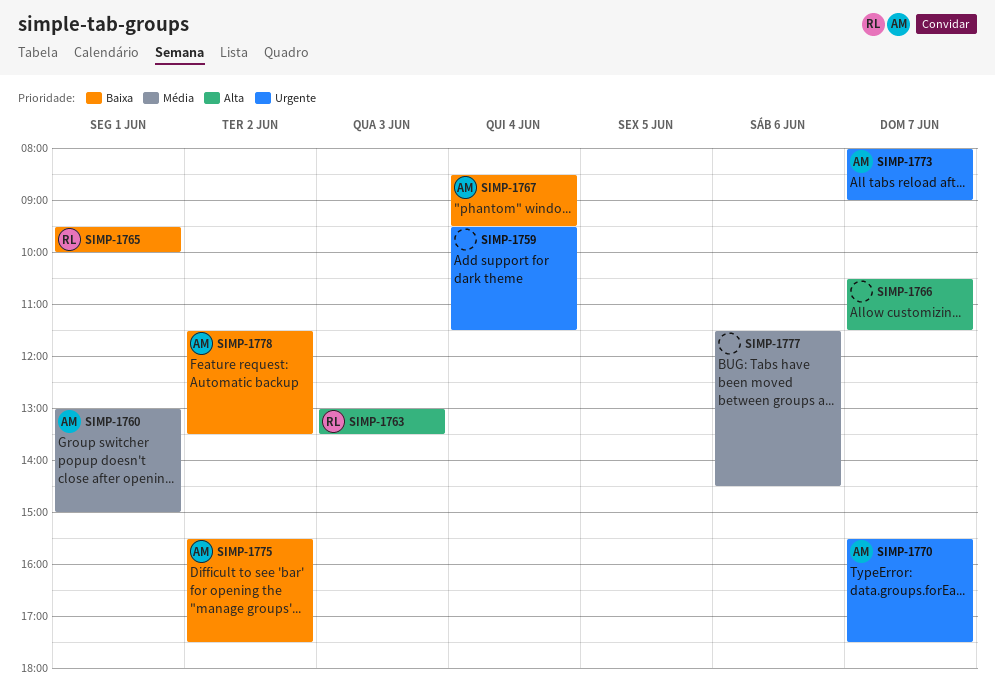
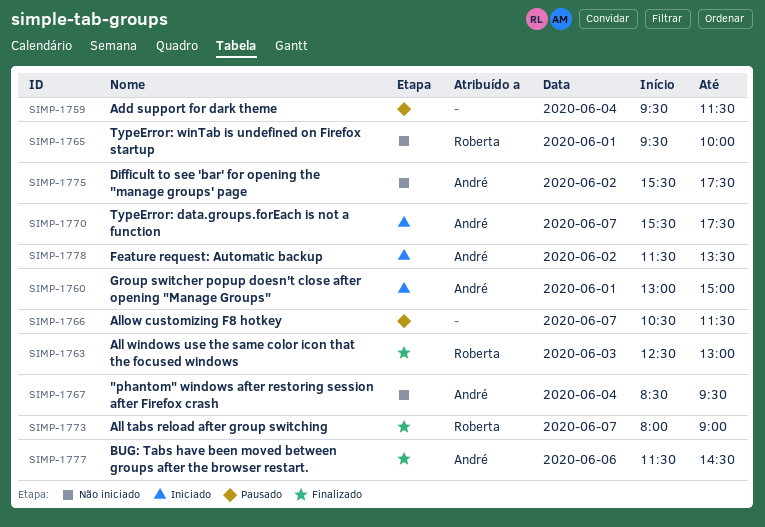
SIMP-1763, begins: 13:00 -> 12:30
SIMP-1763, ends: 13:30 -> 13:00
SIMP-1773, owner: André -> Roberta
SIMP-1777, owner: none -> André

